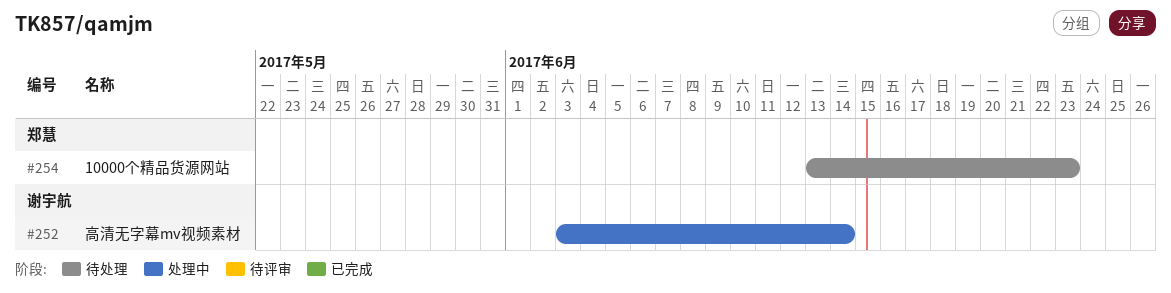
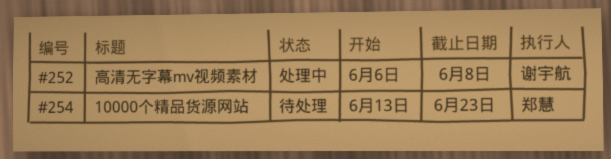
#252, start: Jun 3 -> Jun 6
#252, due: Jun 14 -> Jun 8

